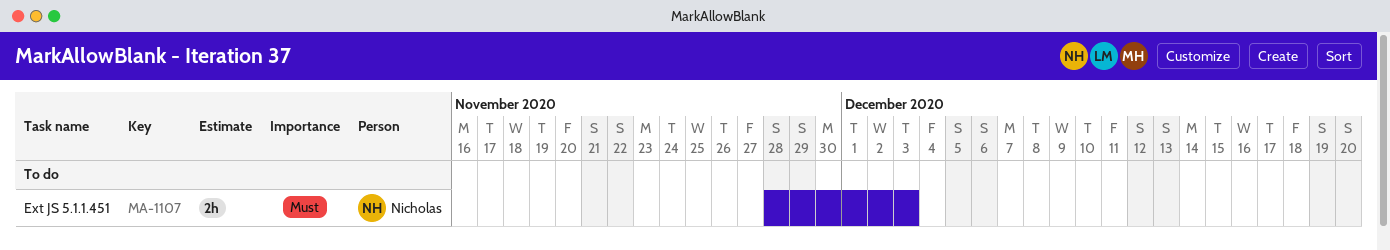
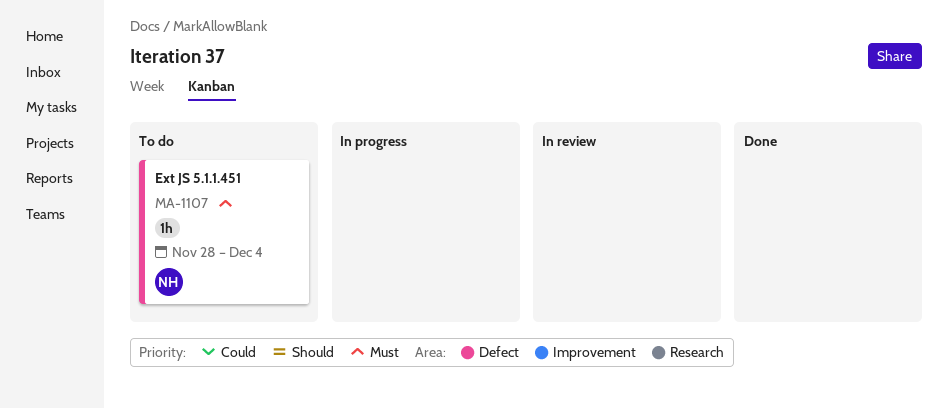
MA-1107, estimate: 2h -> 1h
MA-1107, due: Dec 3 -> Dec 4

